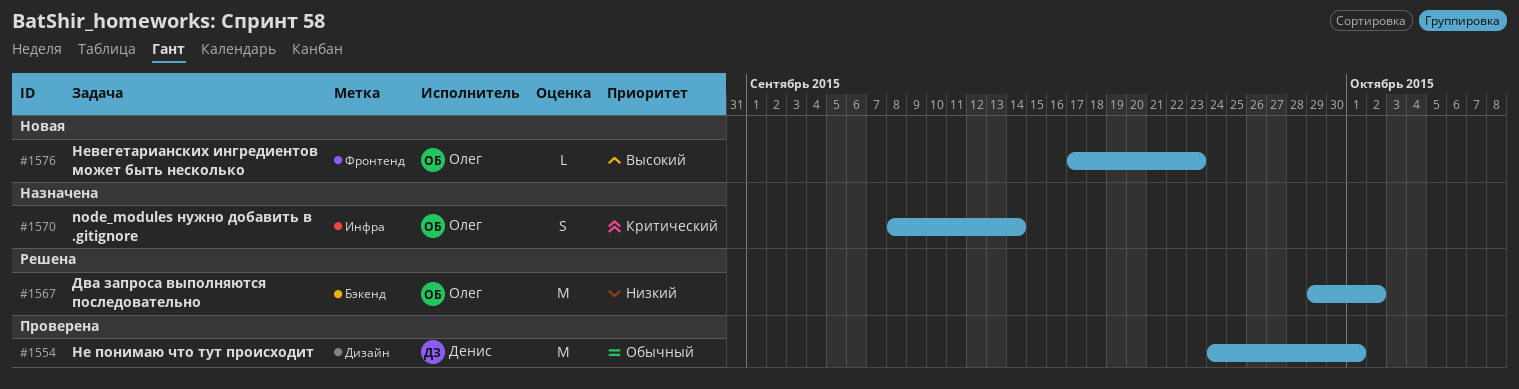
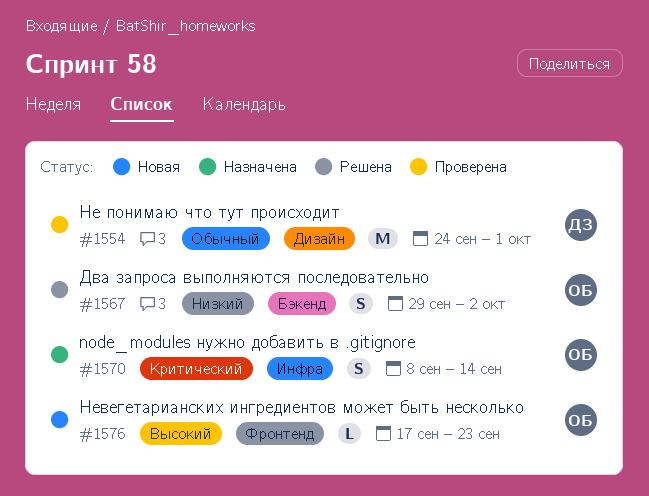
#1567, estimate: M -> S

